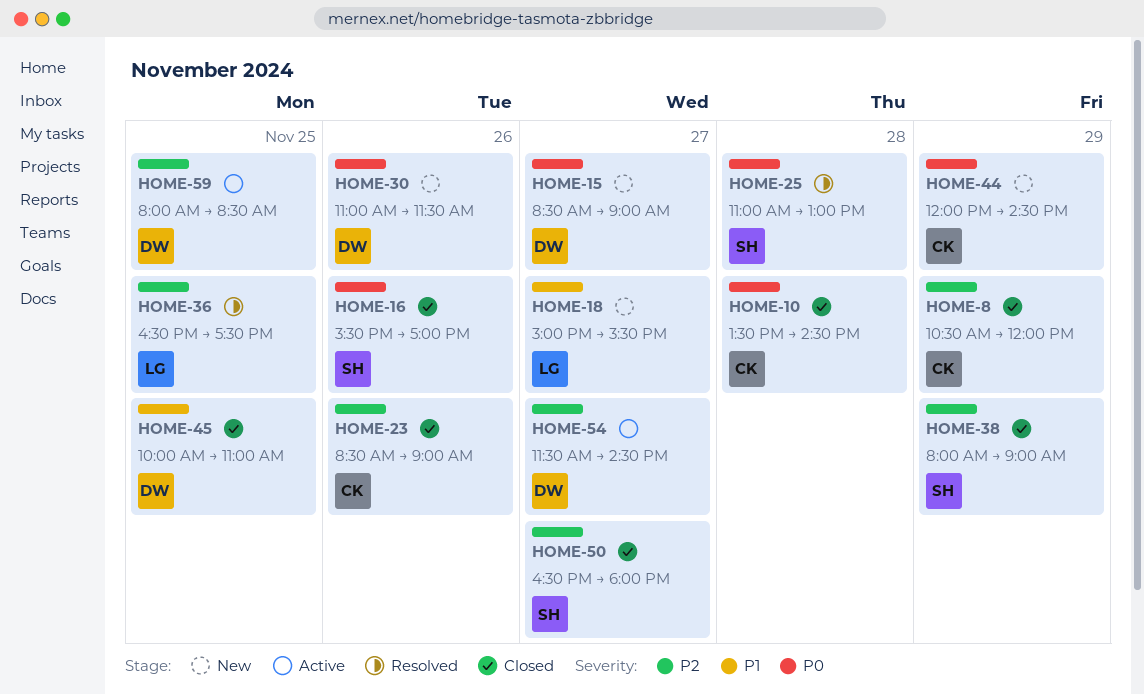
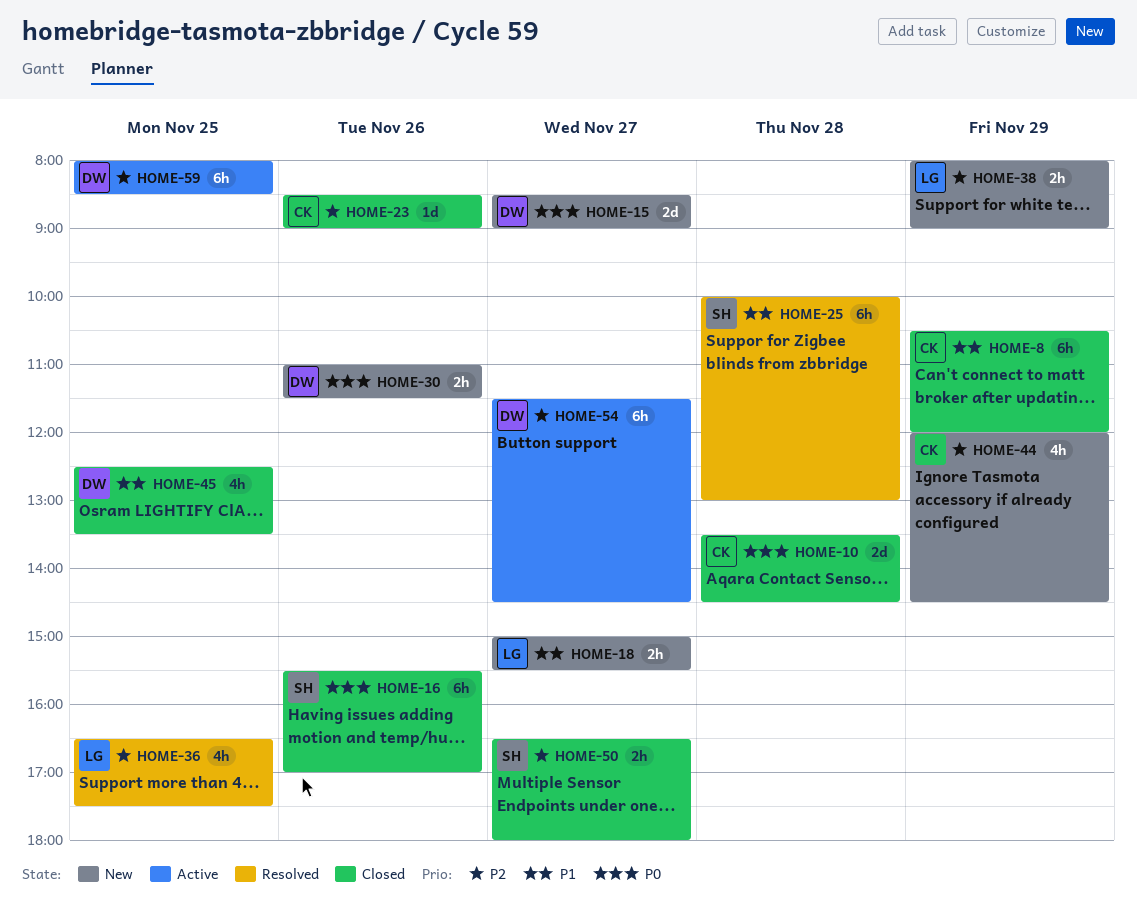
HOME-8, priority: P2 -> P1
HOME-25, priority: P0 -> P1
HOME-25, begins: 11:00 -> 10:00
HOME-38, status: Closed -> New
HOME-38, owner: SH -> LG
HOME-44, priority: P0 -> P2
HOME-45, begins: 10:00 -> 12:30
HOME-45, ends: 11:00 -> 13:30

